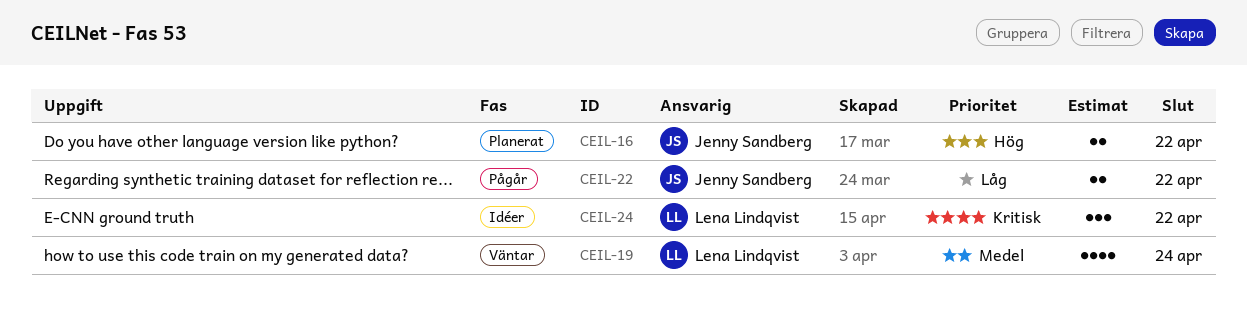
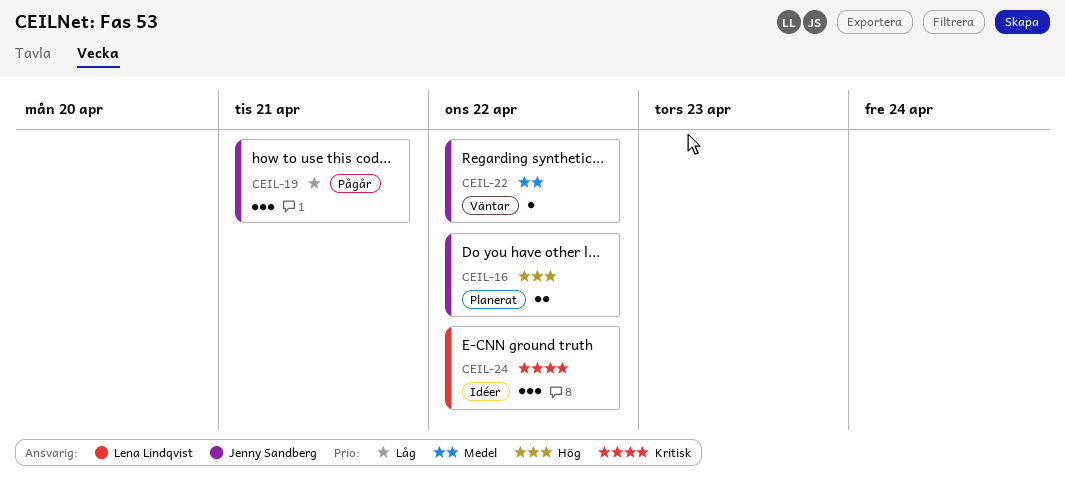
CEIL-19, status: Väntar -> Pågår
CEIL-19, owner: Lena Lindqvist -> Jenny Sandberg
CEIL-19, priority: Medel -> Låg
CEIL-19, estimate: 4 -> 3
CEIL-19, due: Apr 24 -> Apr 21
CEIL-22, status: Pågår -> Väntar
CEIL-22, priority: Låg -> Medel
CEIL-22, estimate: 2 -> 1

